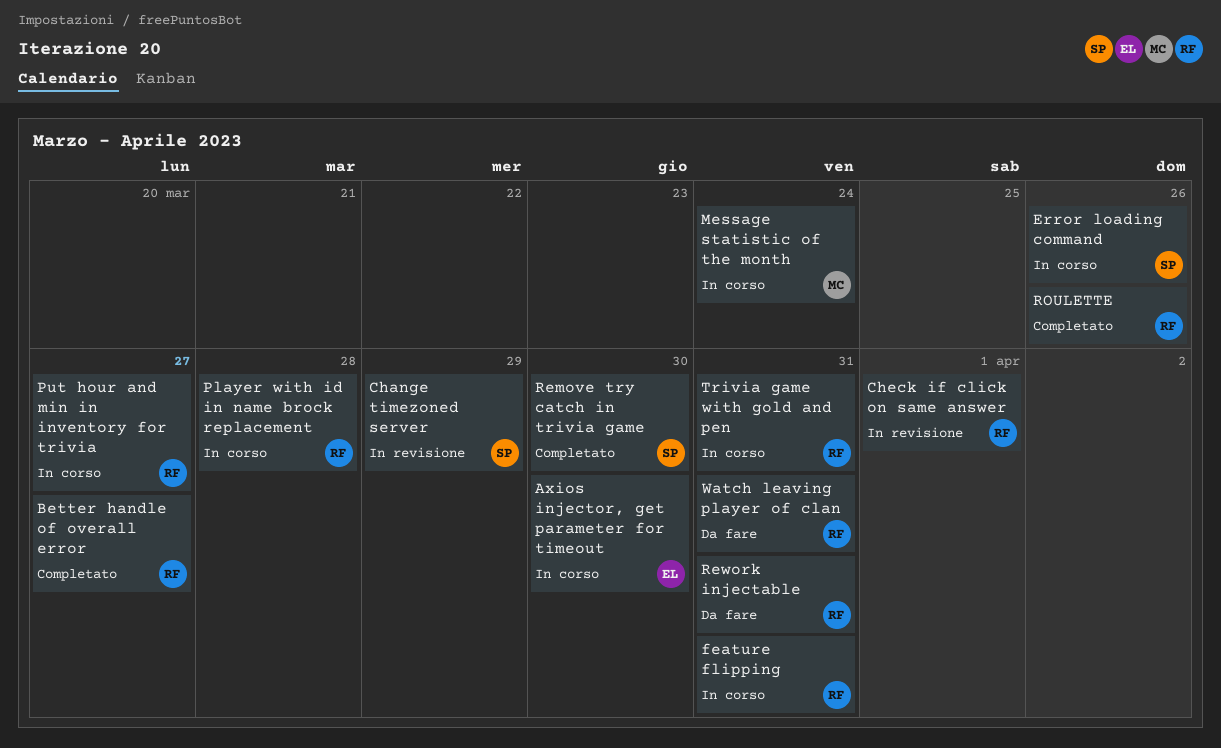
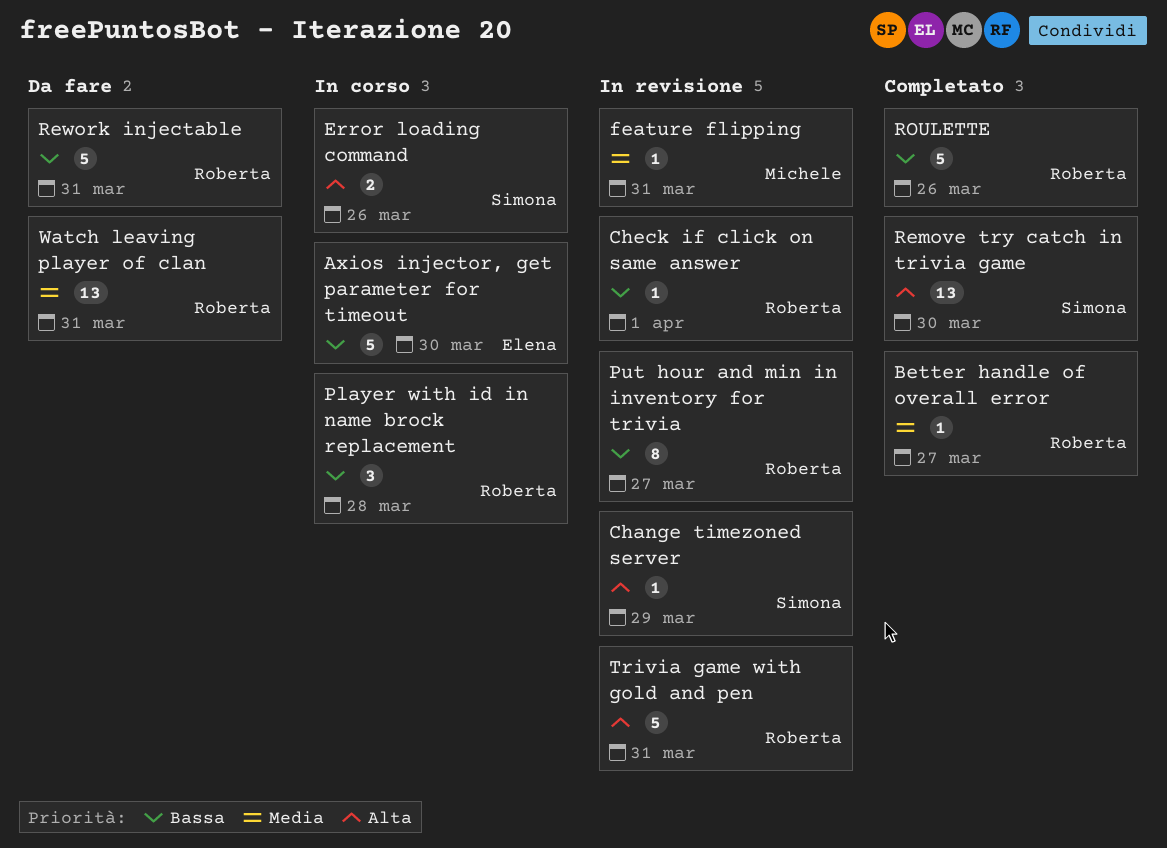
feature flipping, status: In corso -> In revisione
feature flipping, owner: Roberta -> Michele
Message statistic of the month: present -> none
Put hour and min in inventory for trivia, status: In corso -> In revisione
Trivia game with gold and pen, status: In corso -> In revisione

